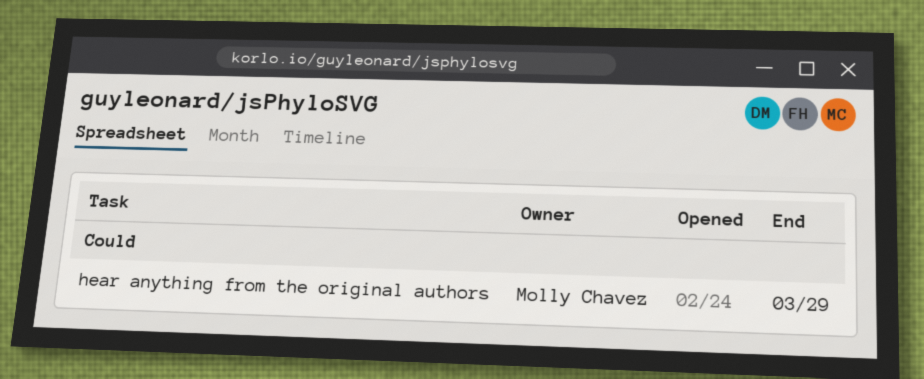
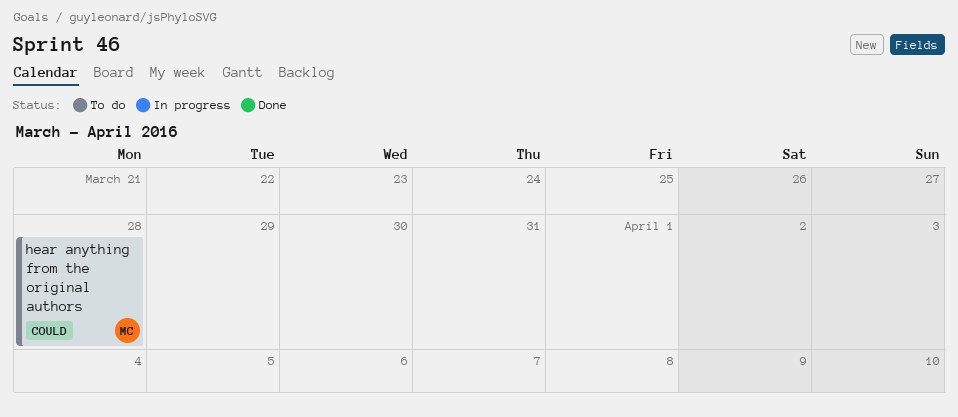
hear anything from the original authors, due: Mar 29 -> Mar 28

